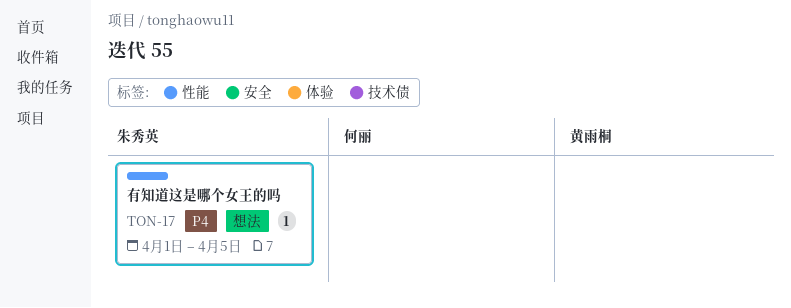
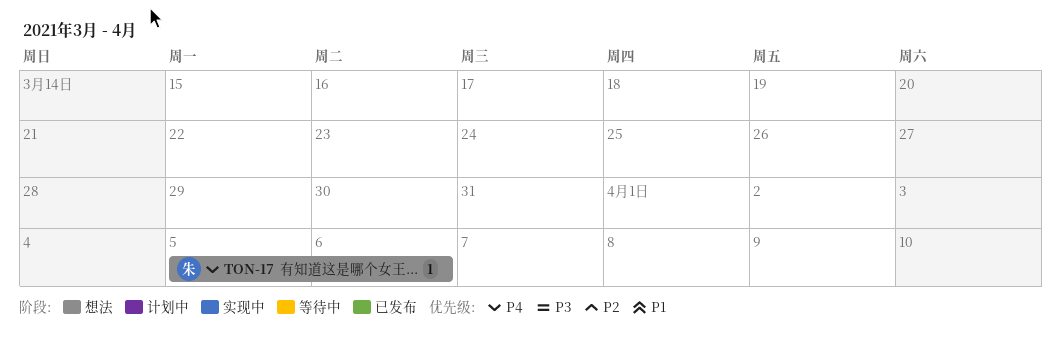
TON-17, start: Apr 1 -> Apr 5
TON-17, due: Apr 5 -> Apr 6

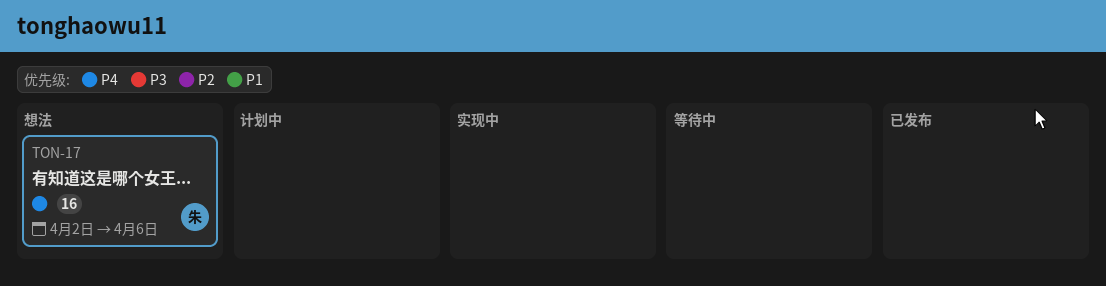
TON-17, estimate: 1 -> 16
TON-17, start: Apr 5 -> Apr 2

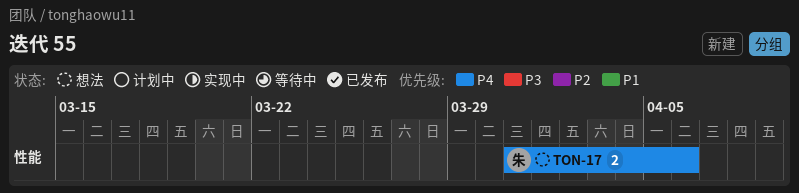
TON-17, estimate: 16 -> 2
TON-17, start: Apr 2 -> Mar 31

